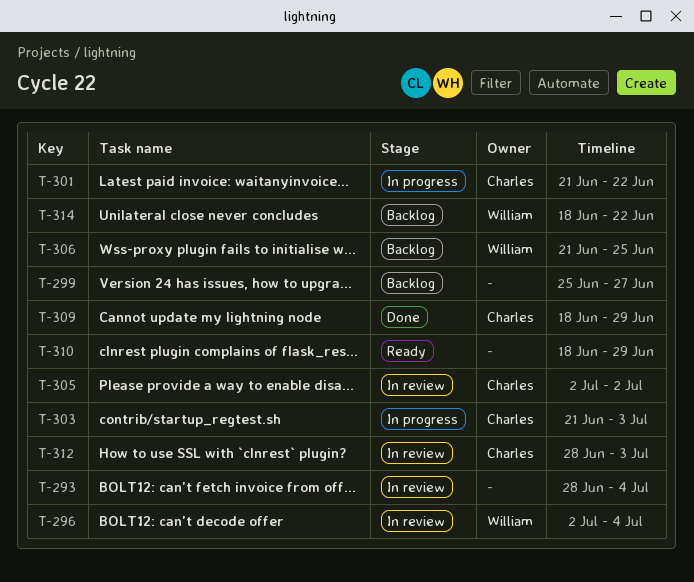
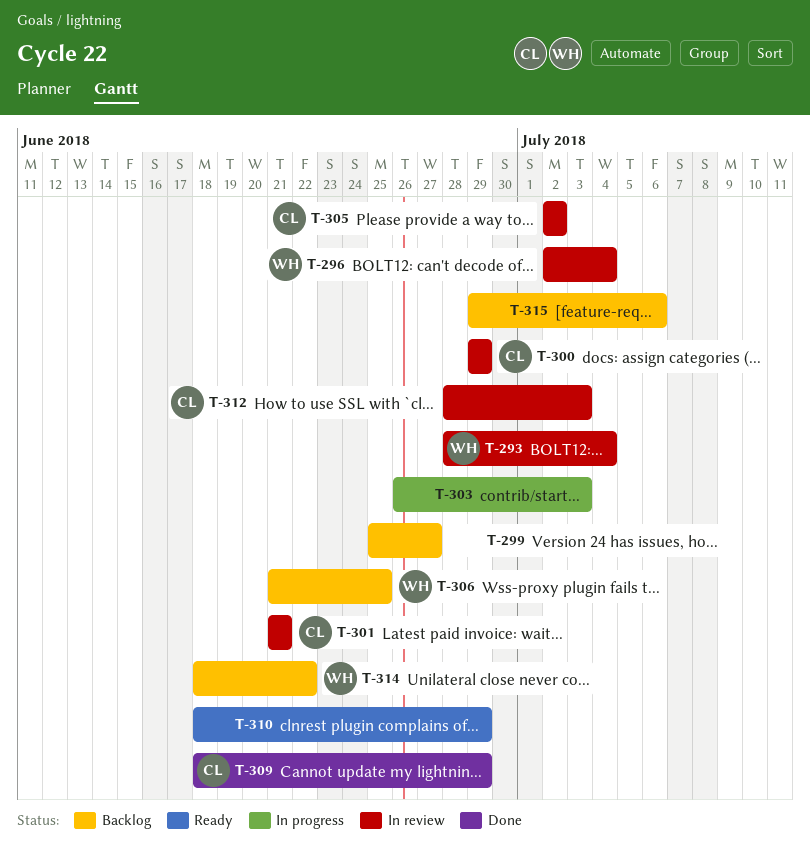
T-293, owner: none -> William
T-300: none -> present
T-301, status: In progress -> In review
T-301, due: Jun 22 -> Jun 21
T-303, owner: Charles -> none
T-303, start: Jun 21 -> Jun 26
T-315: none -> present

